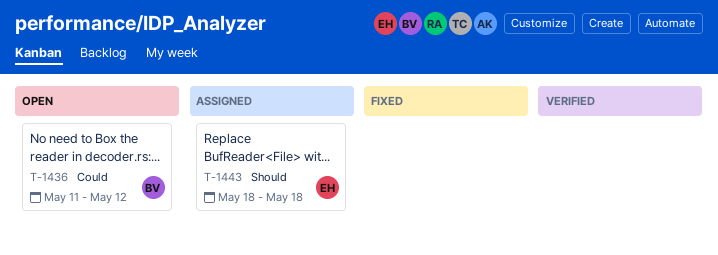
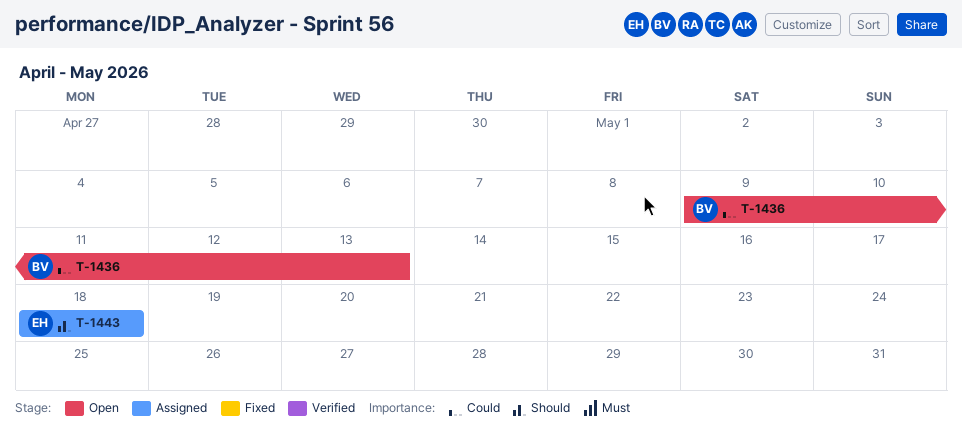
T-1436, start: May 11 -> May 9
T-1436, due: May 12 -> May 13

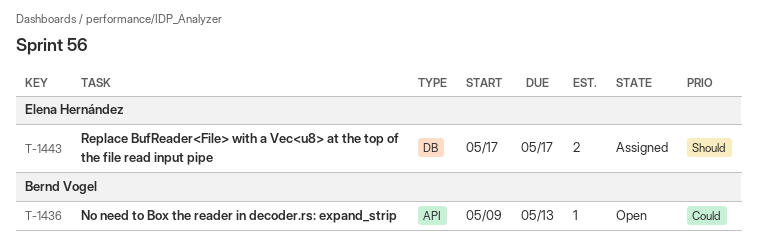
T-1443, start: May 18 -> May 17
T-1443, due: May 18 -> May 17

